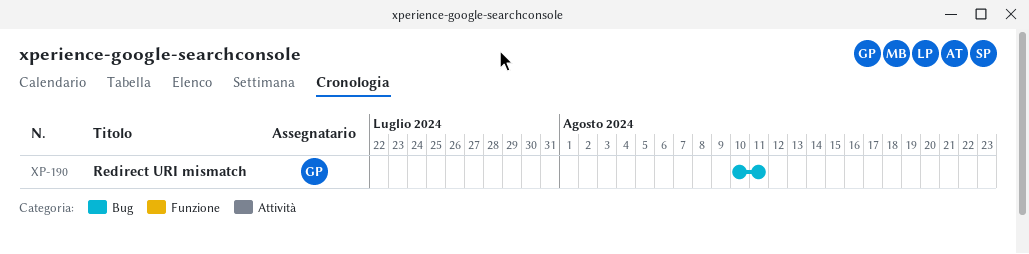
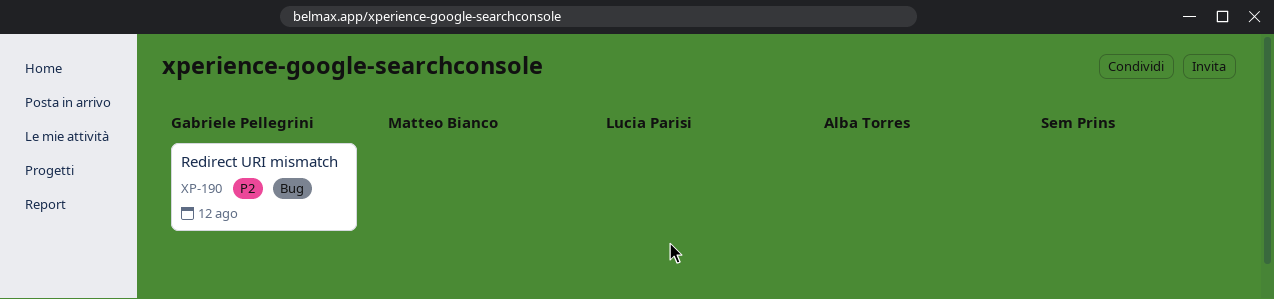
XP-190, due: Aug 11 -> Aug 12

